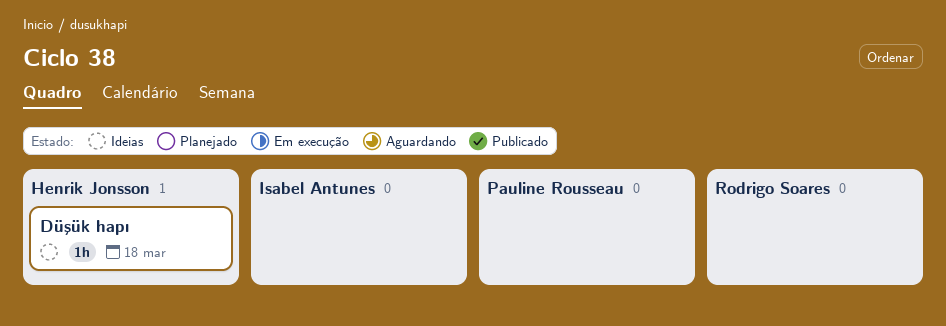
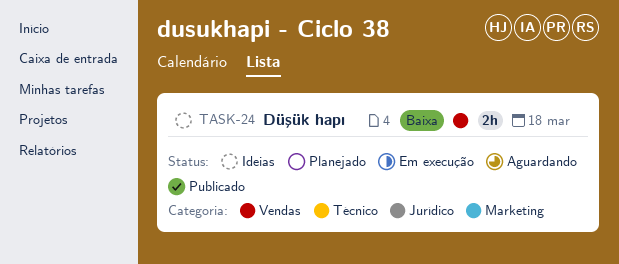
Düşük hapı, estimate: 1h -> 2h

